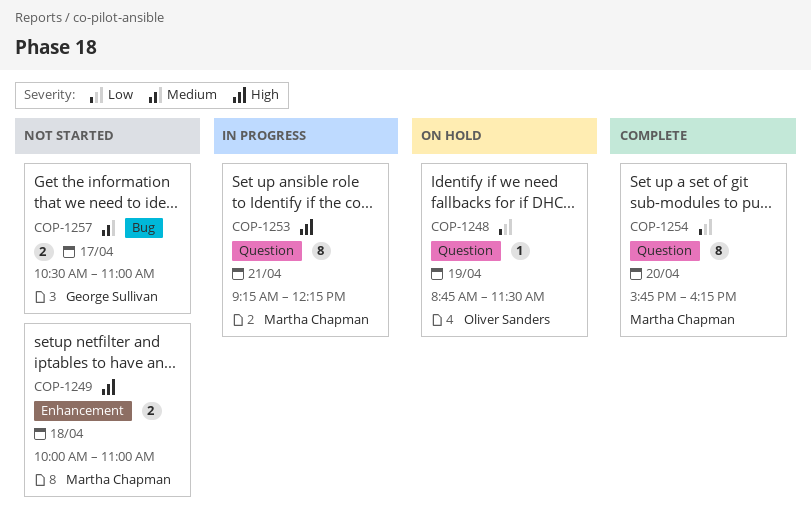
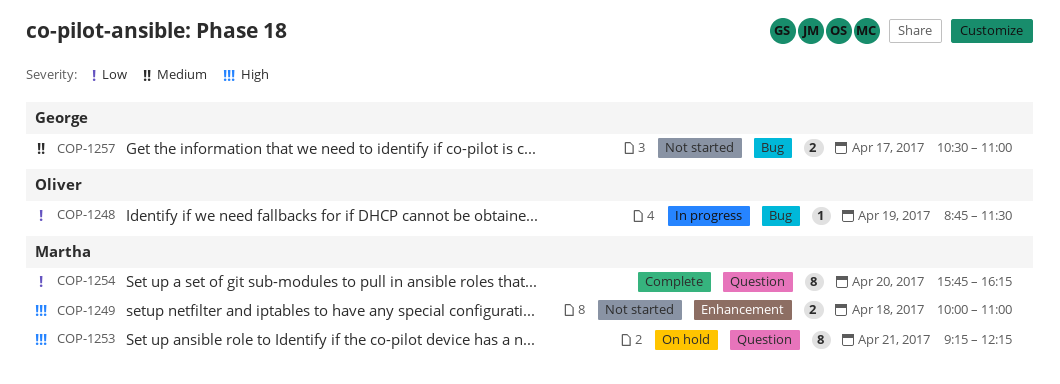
COP-1248, status: On hold -> In progress
COP-1248, label: Question -> Bug
COP-1253, status: In progress -> On hold

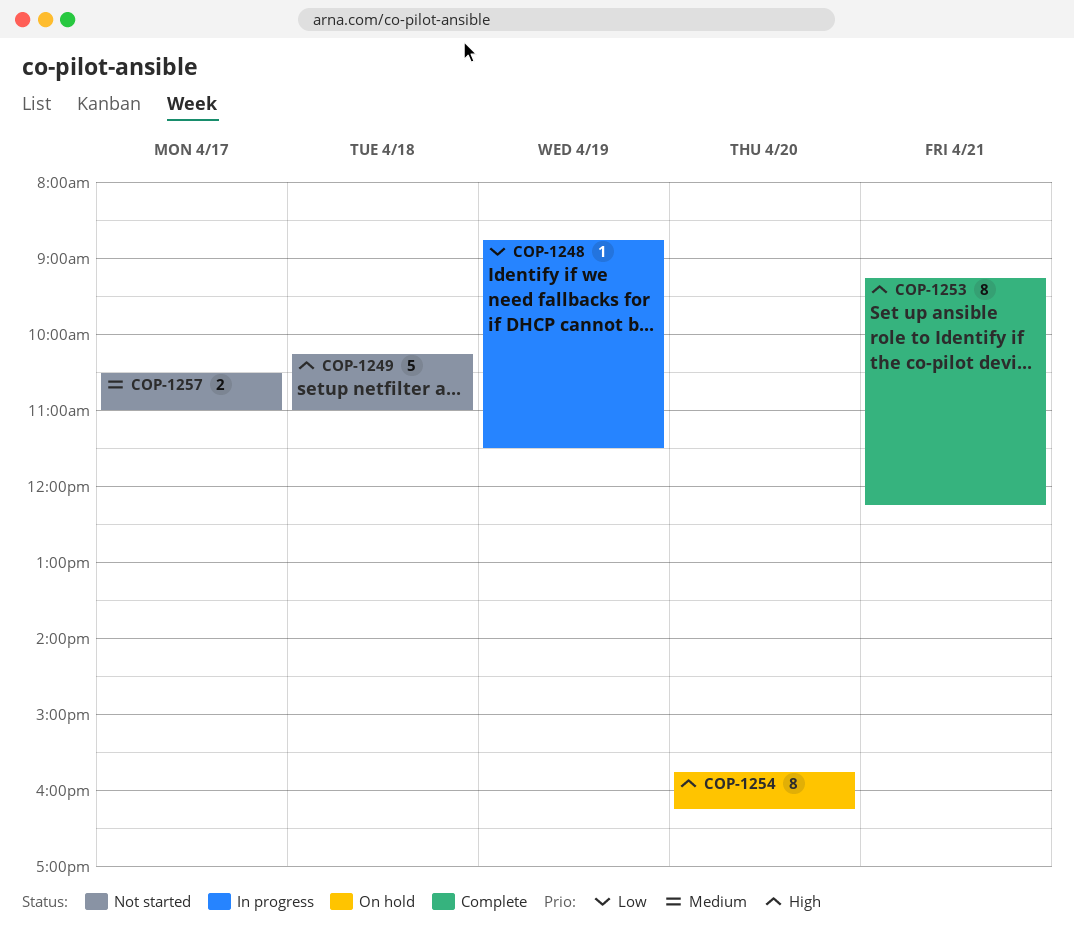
COP-1249, estimate: 2 -> 5
COP-1249, begins: 10:00 -> 10:15
COP-1253, status: On hold -> Complete
COP-1254, status: Complete -> On hold
COP-1254, priority: Low -> High

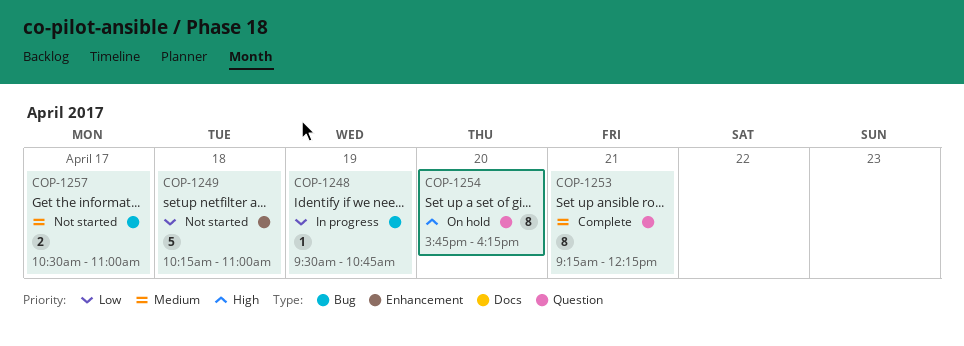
COP-1248, begins: 08:45 -> 09:30
COP-1248, ends: 11:30 -> 10:45
COP-1249, priority: High -> Low
COP-1253, priority: High -> Medium

